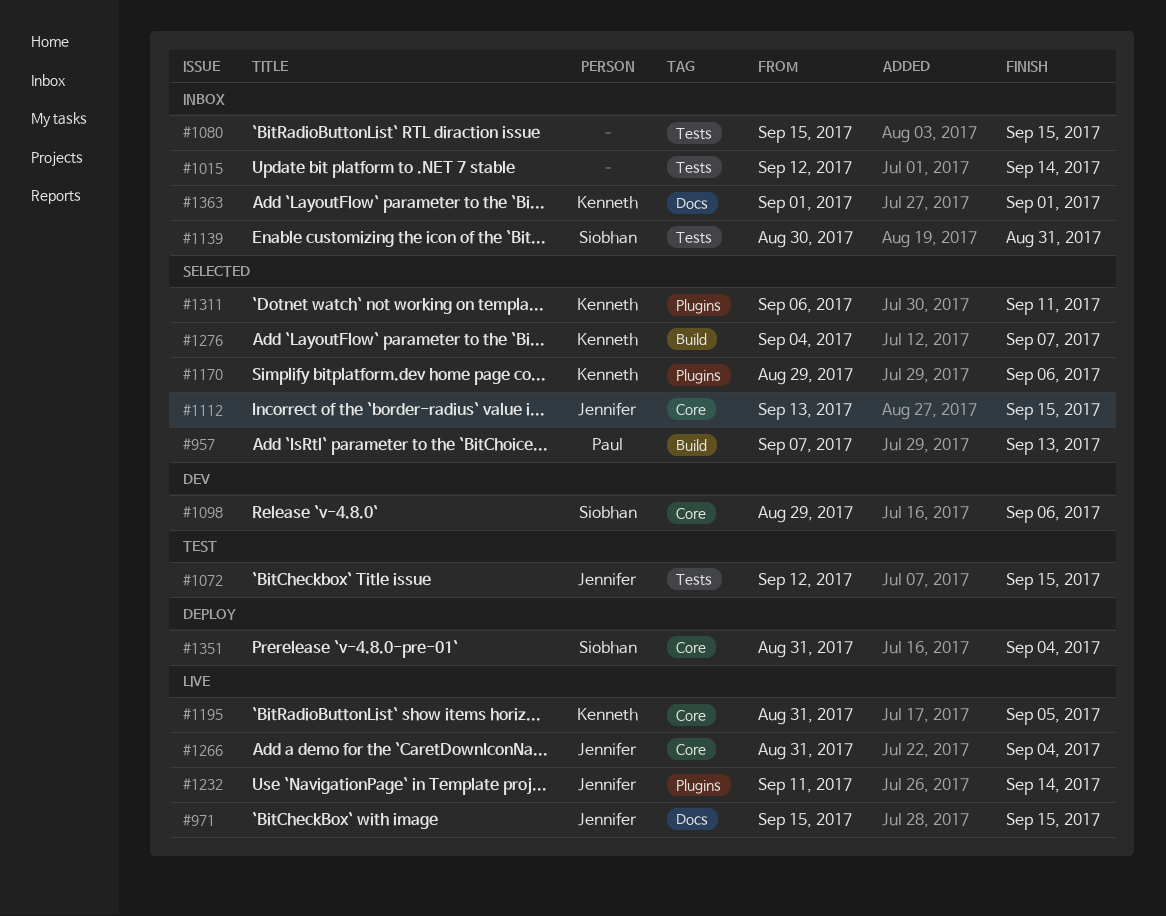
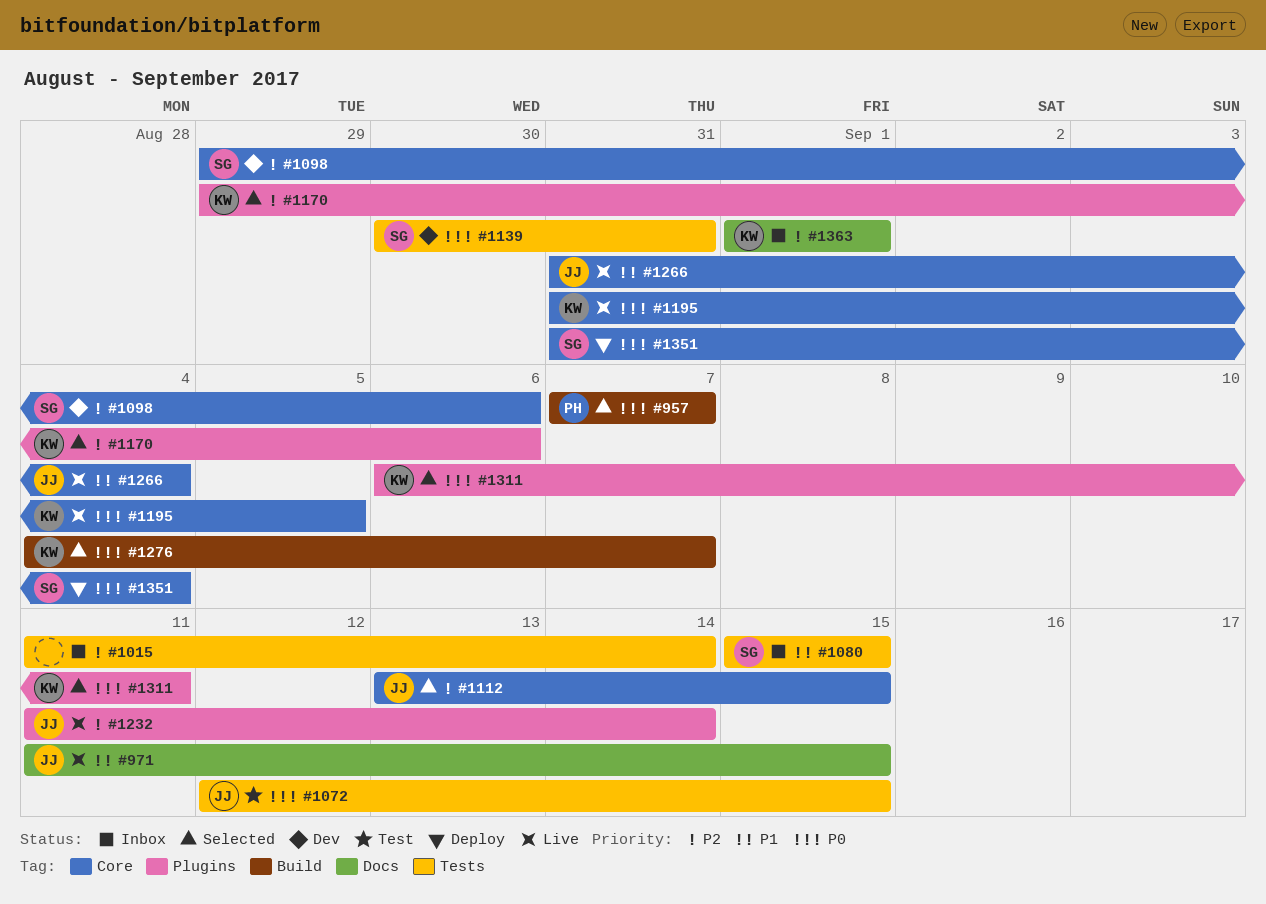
#957, due: Sep 13 -> Sep 7
#971, start: Sep 15 -> Sep 11
#1015, start: Sep 12 -> Sep 11
#1080, owner: none -> Siobhan
#1139, status: Inbox -> Dev

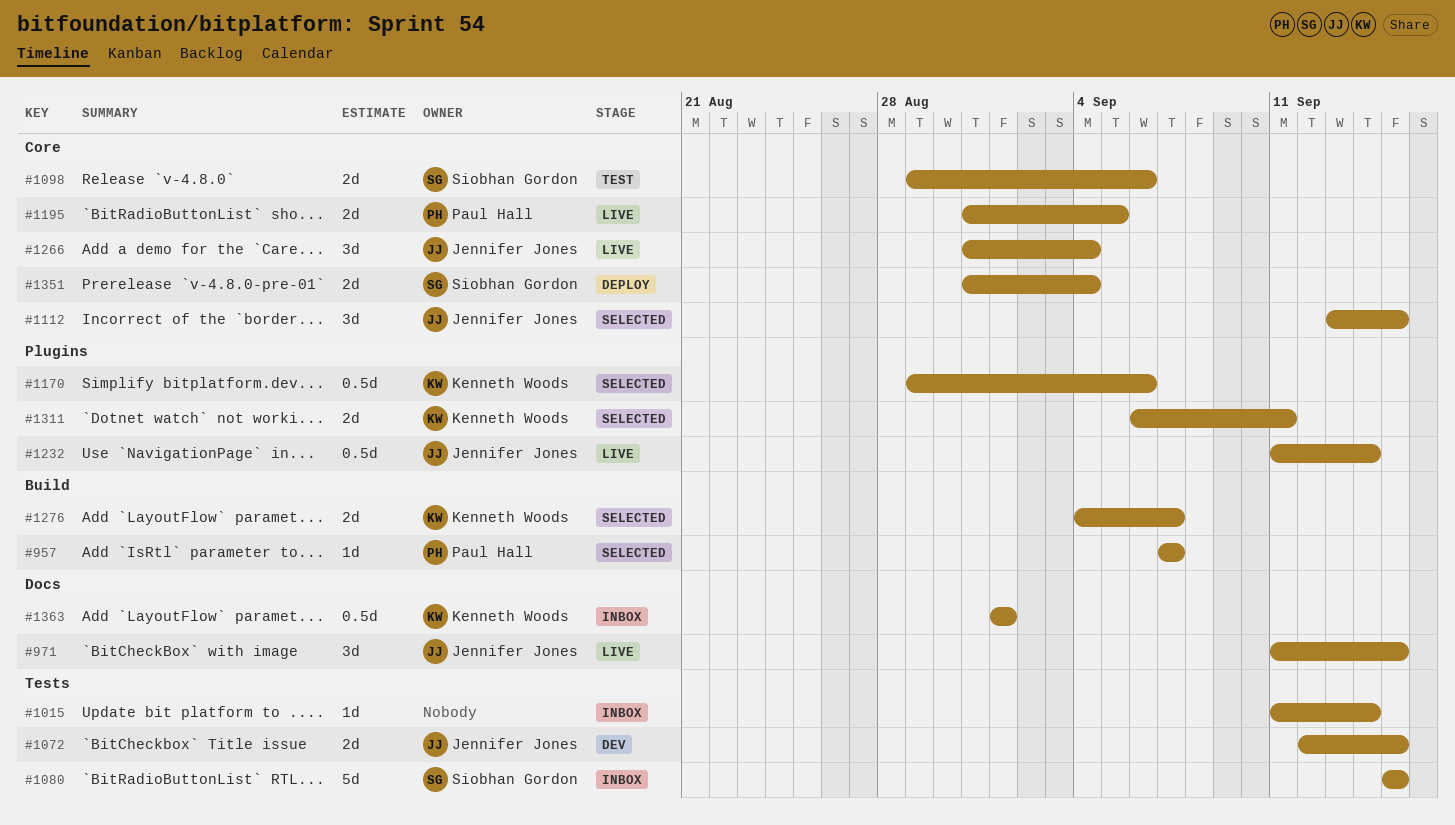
#1072, status: Test -> Dev
#1098, status: Dev -> Test
#1139: present -> none
#1195, owner: Kenneth Woods -> Paul Hall

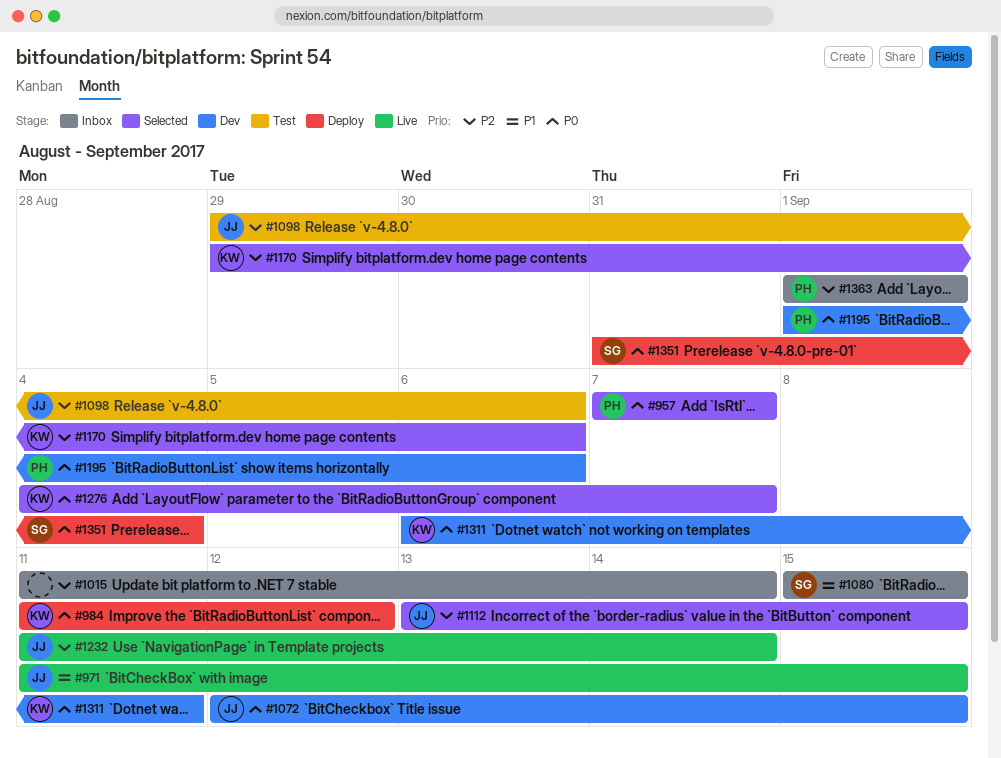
#984: none -> present
#1098, owner: Siobhan Gordon -> Jennifer Jones
#1195, status: Live -> Dev
#1195, start: Aug 31 -> Sep 1
#1195, due: Sep 5 -> Sep 6
#1266: present -> none
#1311, status: Selected -> Dev
#1363, owner: Kenneth Woods -> Paul Hall

